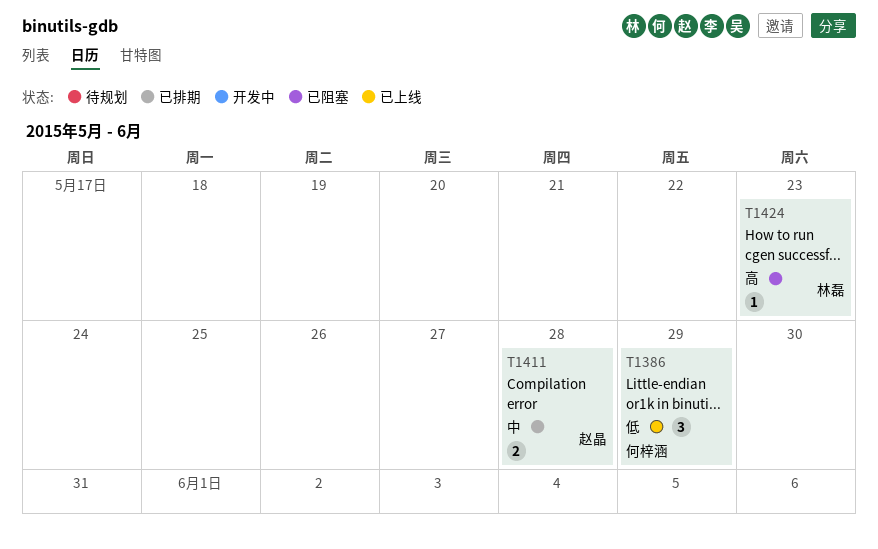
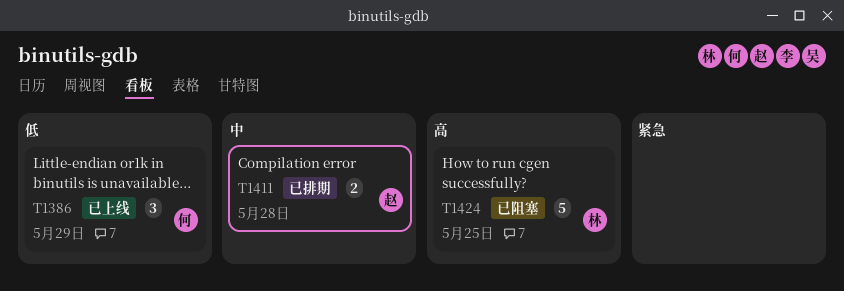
T1424, estimate: 1 -> 5
T1424, due: May 23 -> May 25

